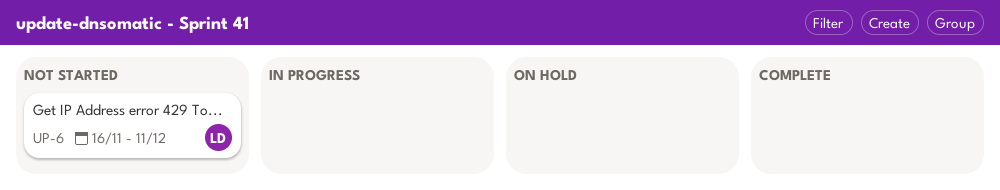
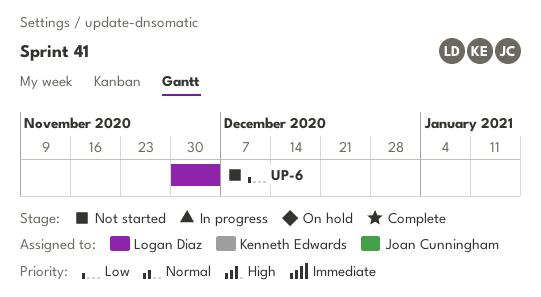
UP-6, start: Nov 16 -> Nov 30
UP-6, due: Dec 11 -> Dec 4

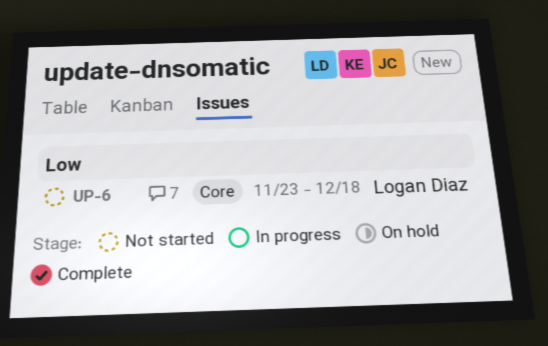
UP-6, start: Nov 30 -> Nov 23
UP-6, due: Dec 4 -> Dec 18

